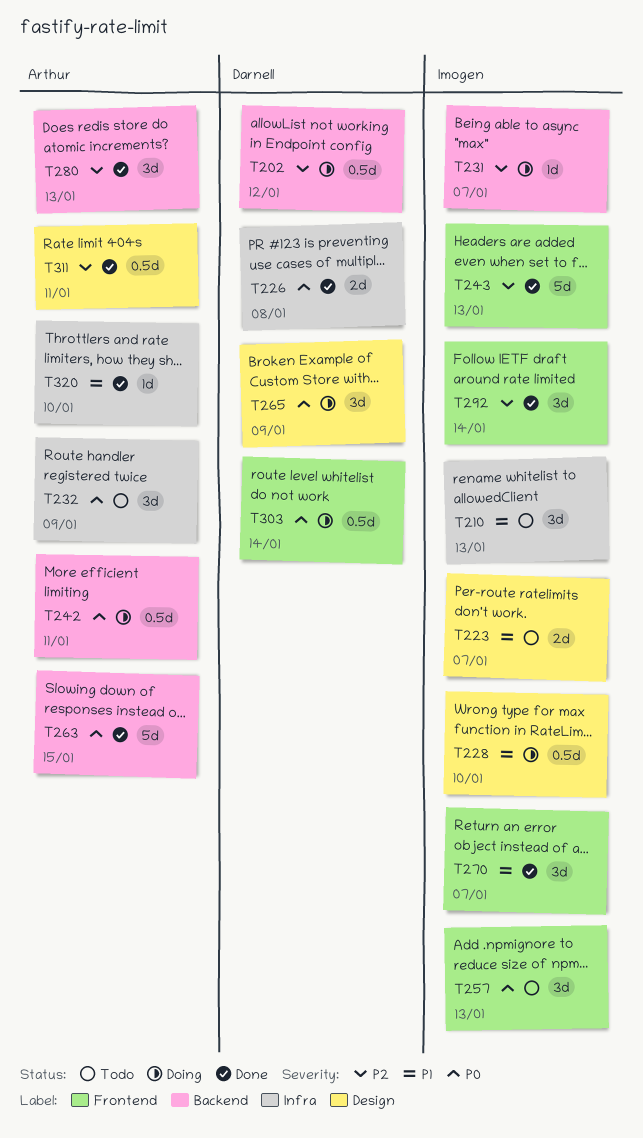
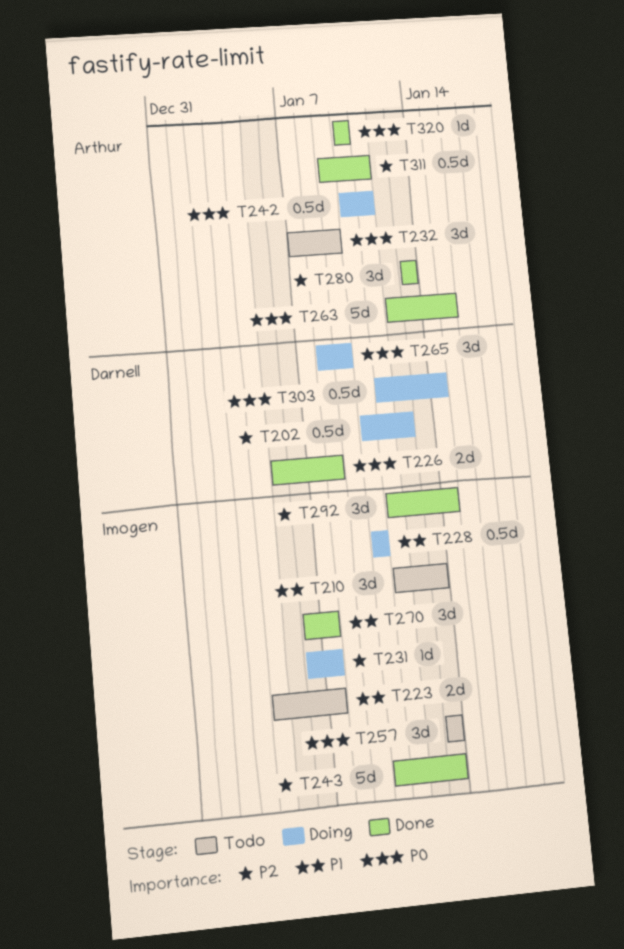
T320, priority: P1 -> P0

